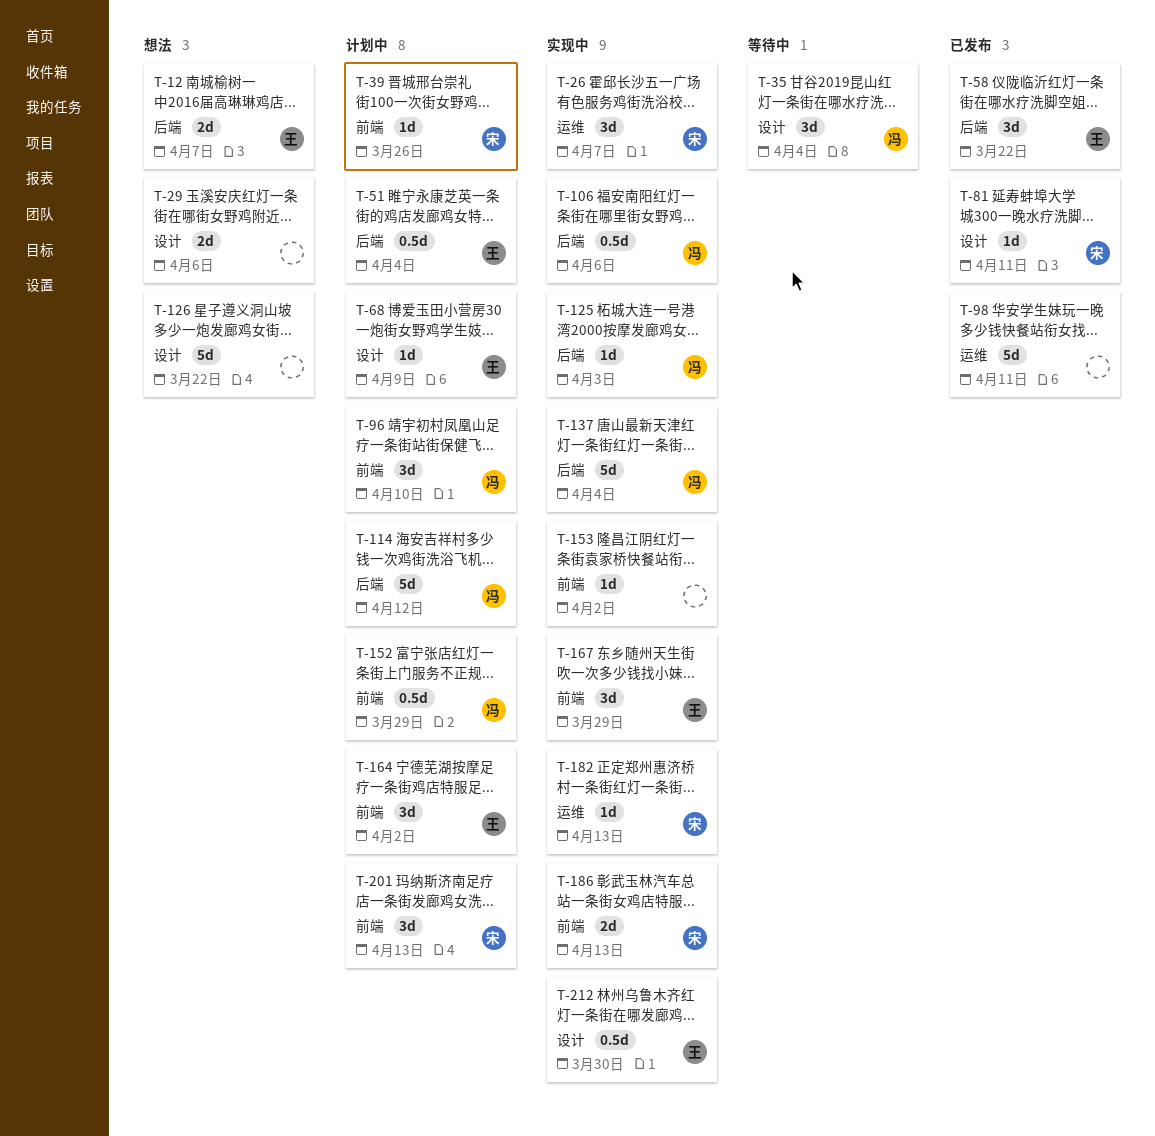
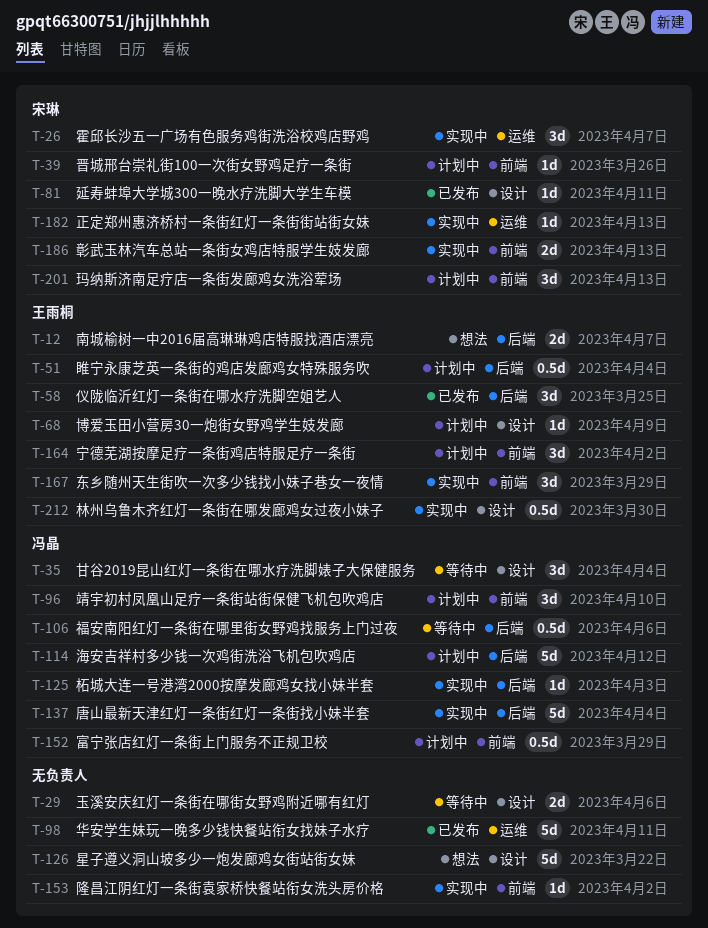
T-29, status: 想法 -> 等待中
T-58, due: Mar 22 -> Mar 25
T-106, status: 实现中 -> 等待中

